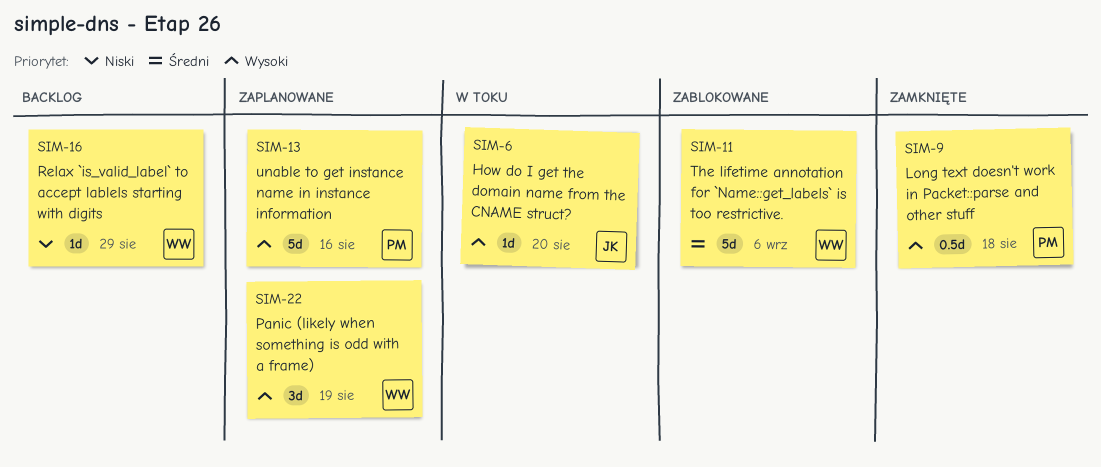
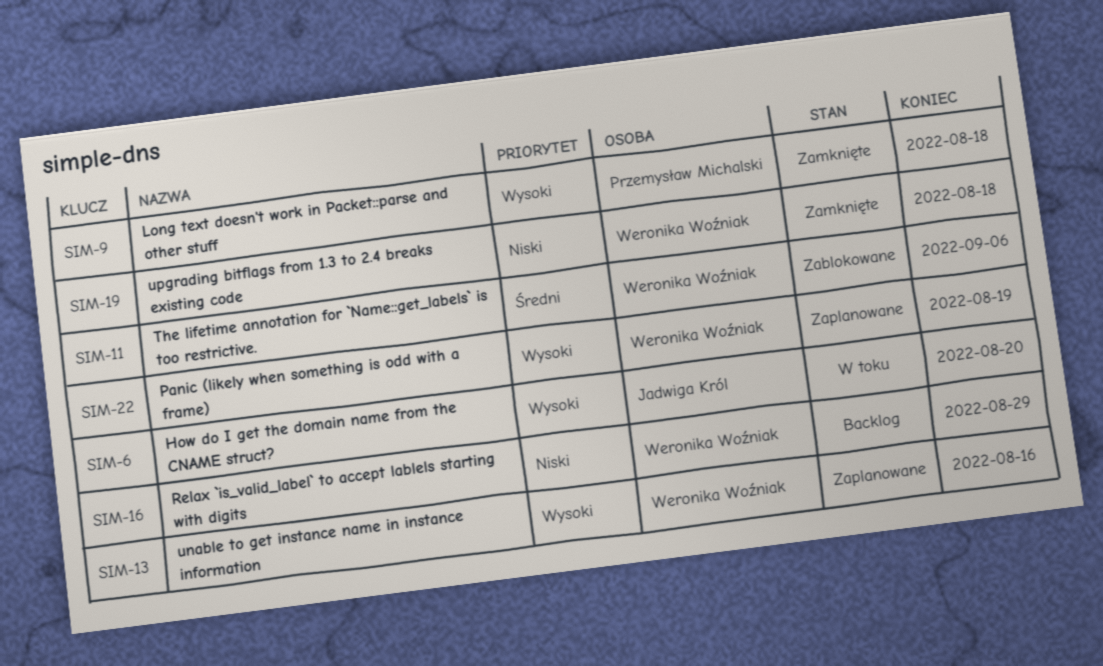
SIM-13, owner: Przemysław Michalski -> Weronika Woźniak
SIM-19: none -> present

